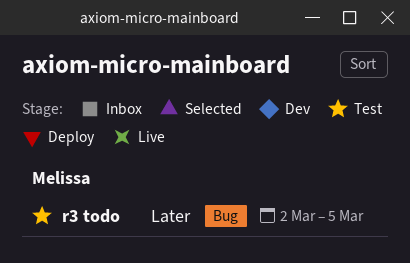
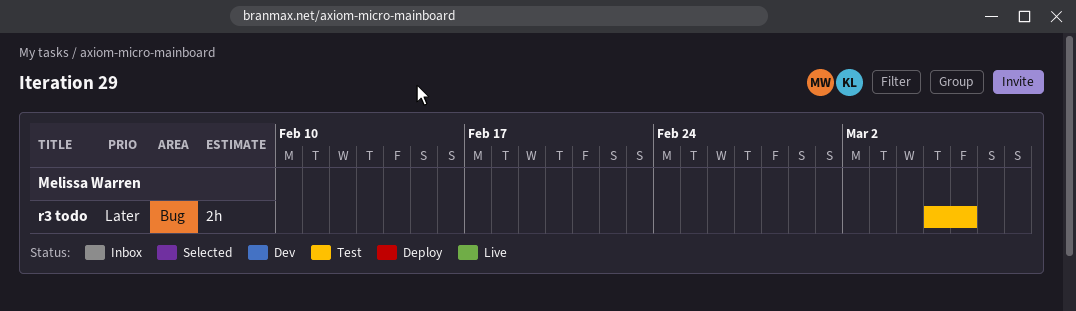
r3 todo, start: Mar 2 -> Mar 5
r3 todo, due: Mar 5 -> Mar 6

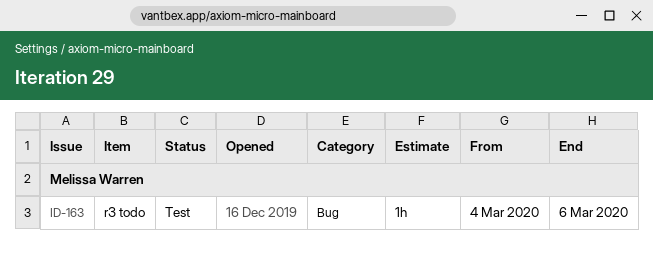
r3 todo, estimate: 2h -> 1h
r3 todo, start: Mar 5 -> Mar 4

